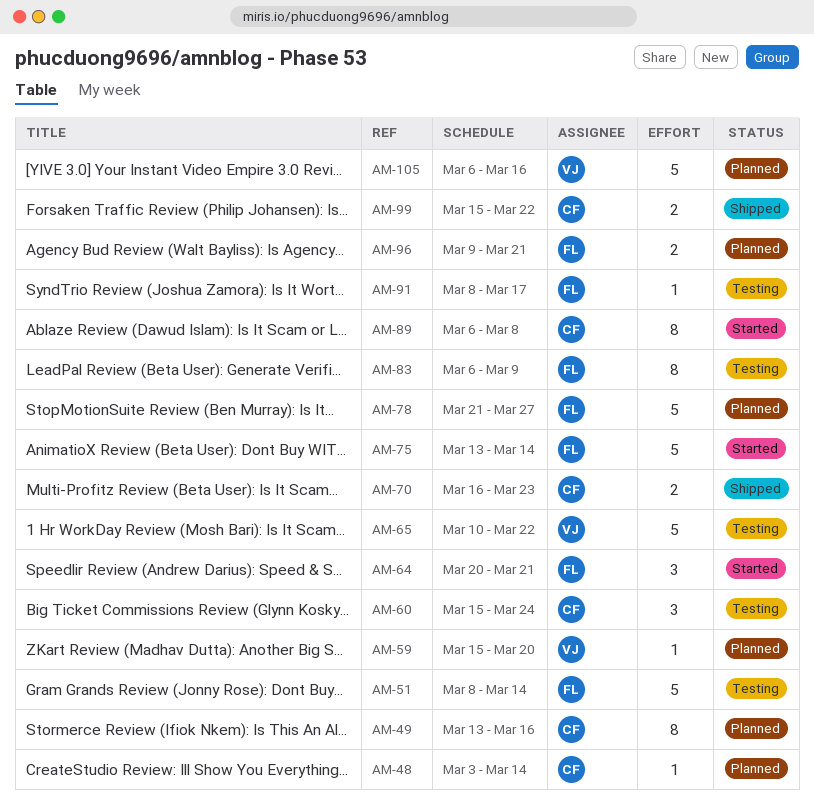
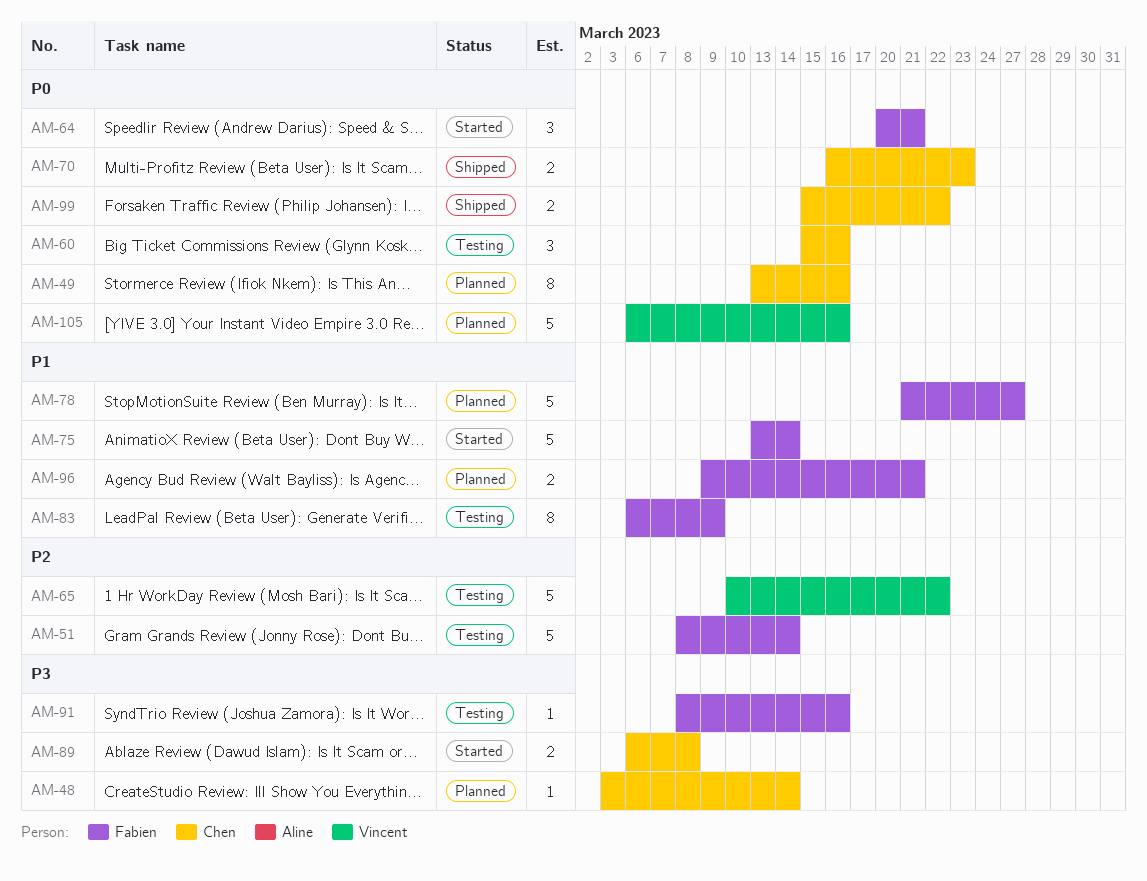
AM-59: present -> none
AM-60, due: Mar 24 -> Mar 16
AM-89, estimate: 8 -> 2
AM-91, due: Mar 17 -> Mar 16

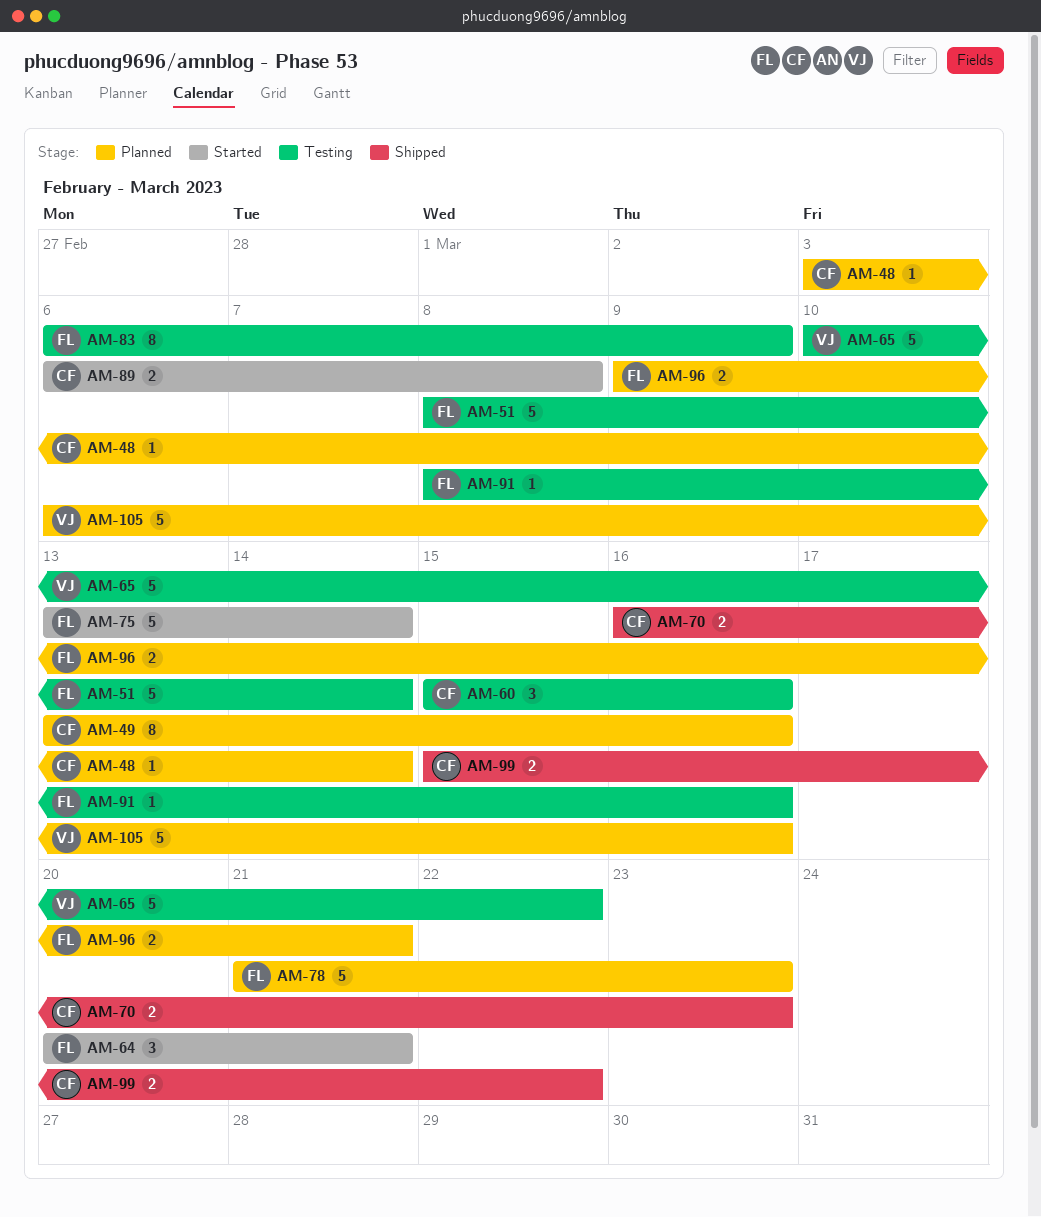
AM-78, due: Mar 27 -> Mar 23

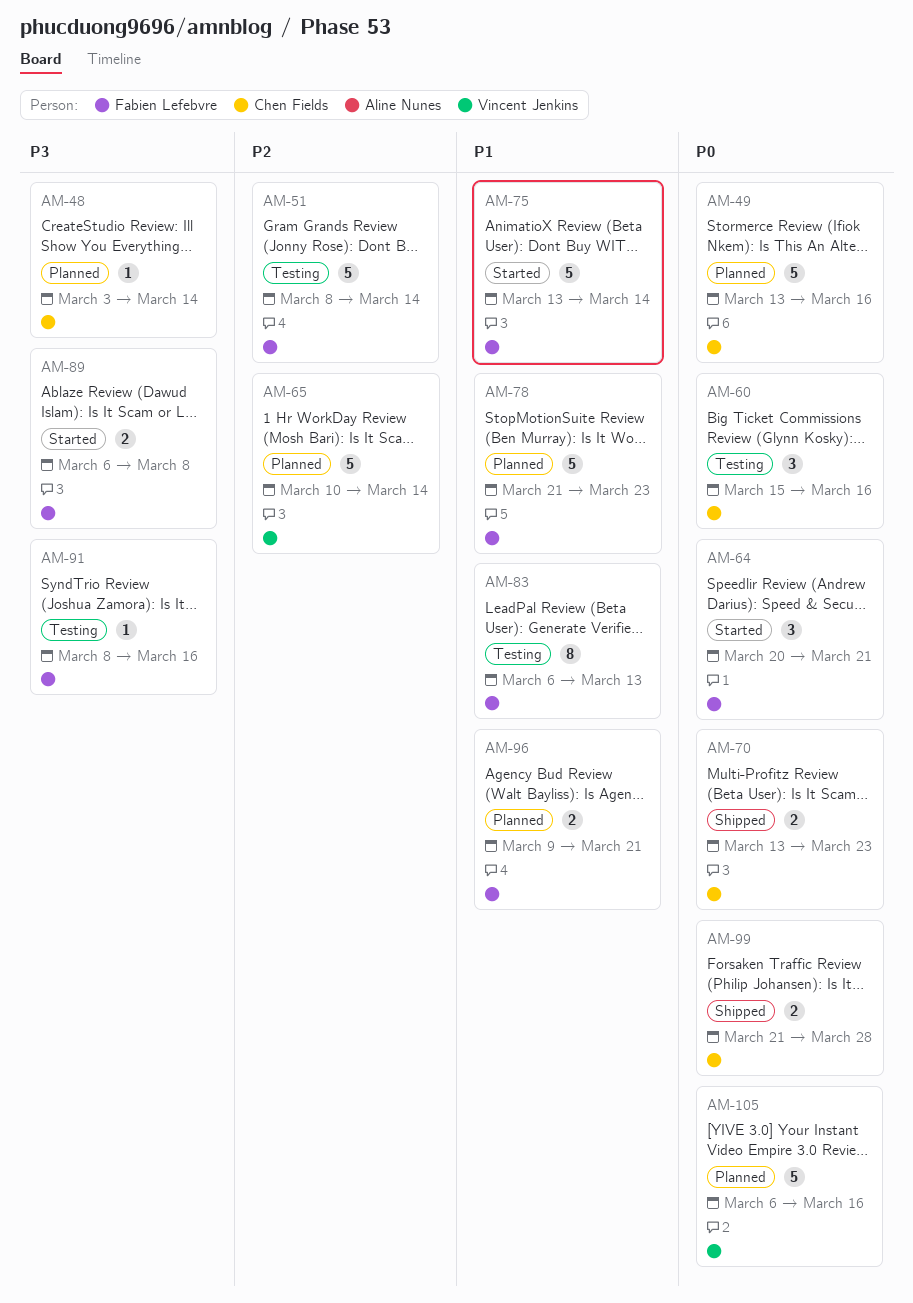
AM-49, estimate: 8 -> 5
AM-65, status: Testing -> Planned
AM-65, due: Mar 22 -> Mar 14
AM-70, start: Mar 16 -> Mar 13
AM-83, due: Mar 9 -> Mar 13
AM-89, owner: Chen Fields -> Fabien Lefebvre
AM-99, start: Mar 15 -> Mar 21
AM-99, due: Mar 22 -> Mar 28

